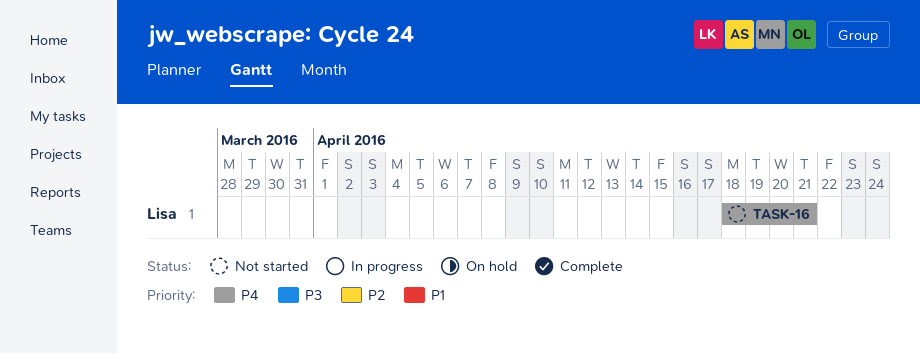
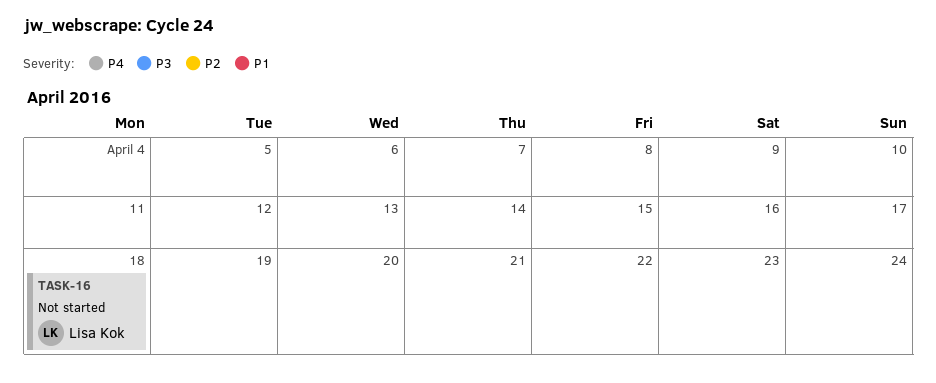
TASK-16, due: Apr 21 -> Apr 18

